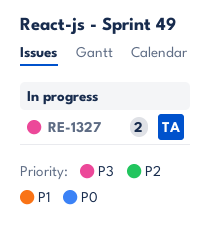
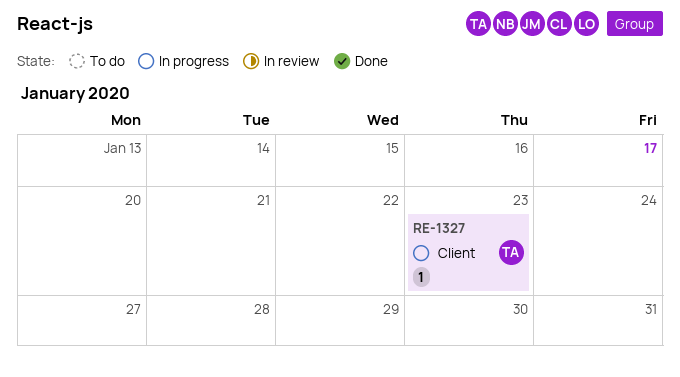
RE-1327, estimate: 2 -> 1

